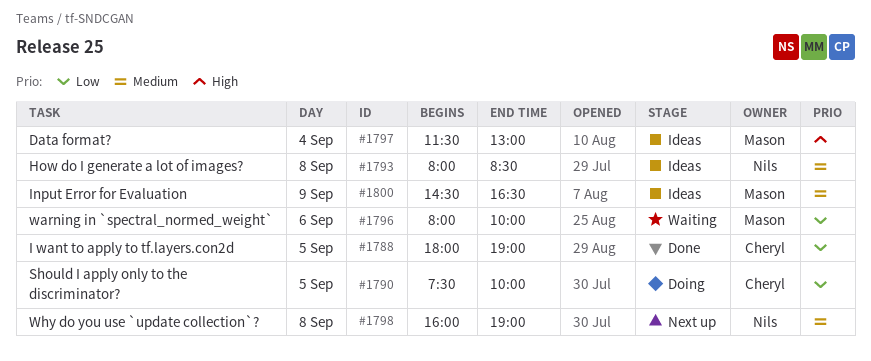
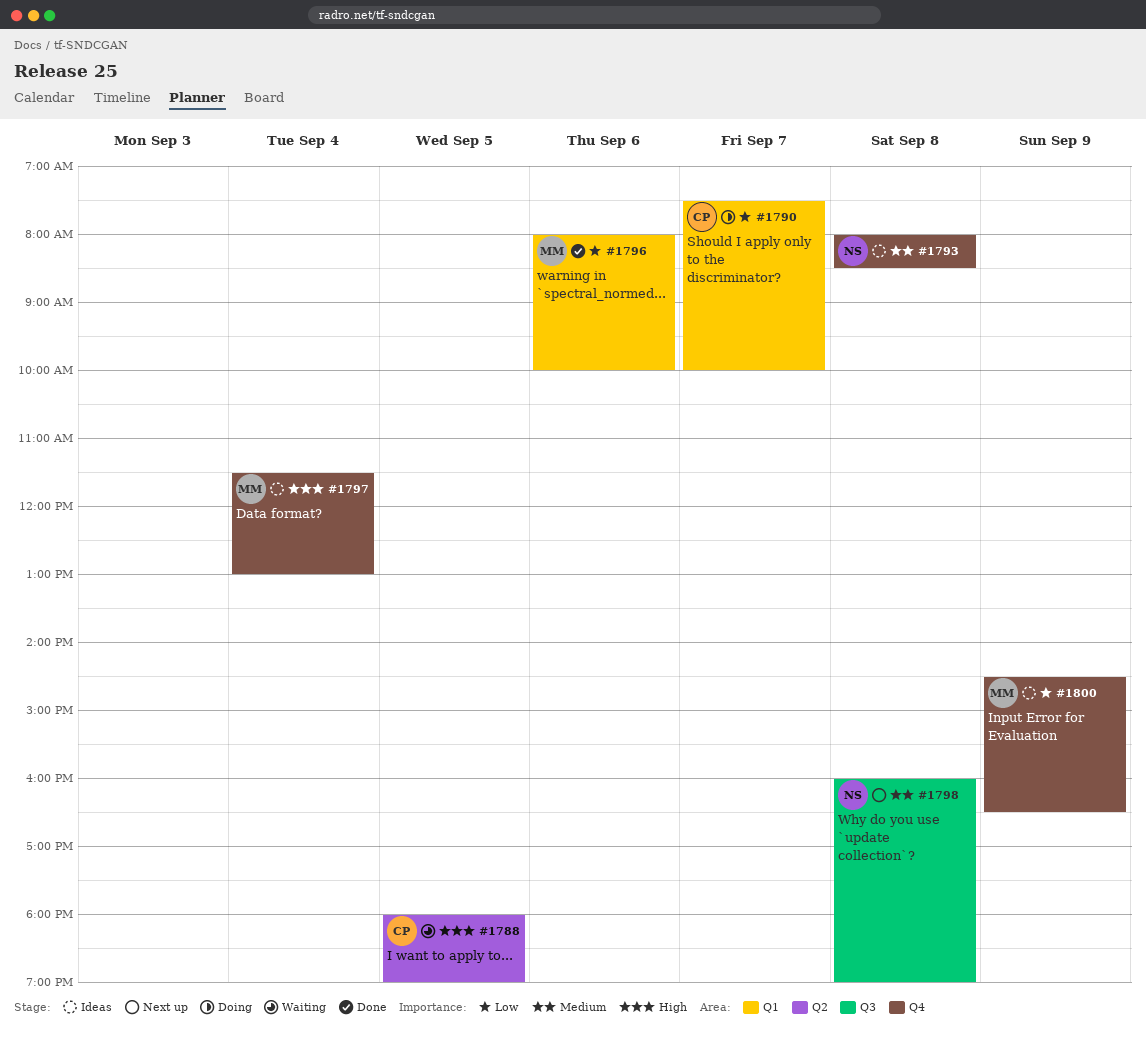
#1788, status: Done -> Waiting
#1788, priority: Low -> High
#1790, day: Sep 5 -> Sep 7
#1796, status: Waiting -> Done
#1800, priority: Medium -> Low

